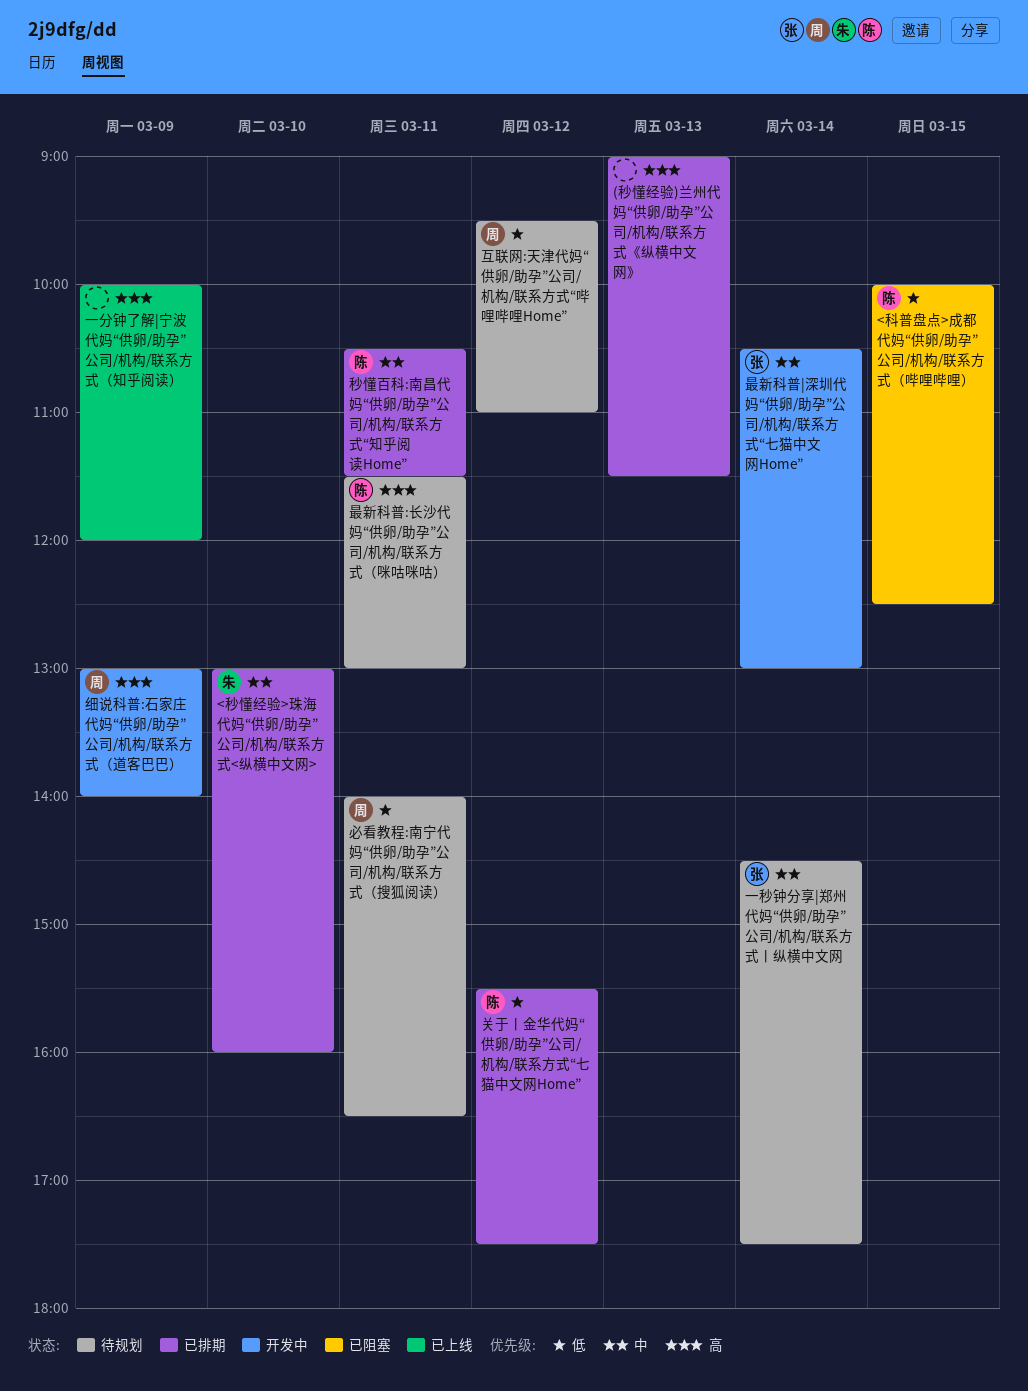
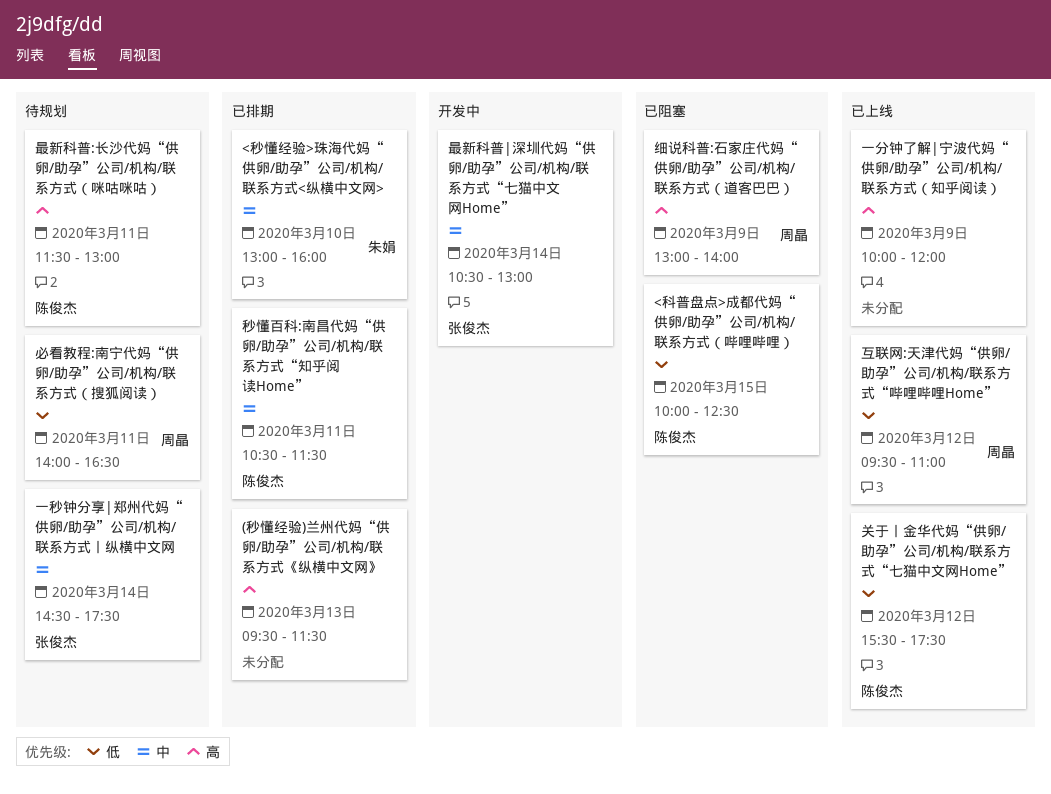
(秒懂经验)兰州代妈“供卵/助孕”公司/机构/联系方式《纵横中文网》, begins: 09:00 -> 09:30
互联网:天津代妈“供卵/助孕”公司/机构/联系方式“哔哩哔哩Home”, status: 待规划 -> 已上线
关于丨金华代妈“供卵/助孕”公司/机构/联系方式“七猫中文网Home”, status: 已排期 -> 已上线
细说科普:石家庄代妈“供卵/助孕”公司/机构/联系方式（道客巴巴）, status: 开发中 -> 已阻塞

